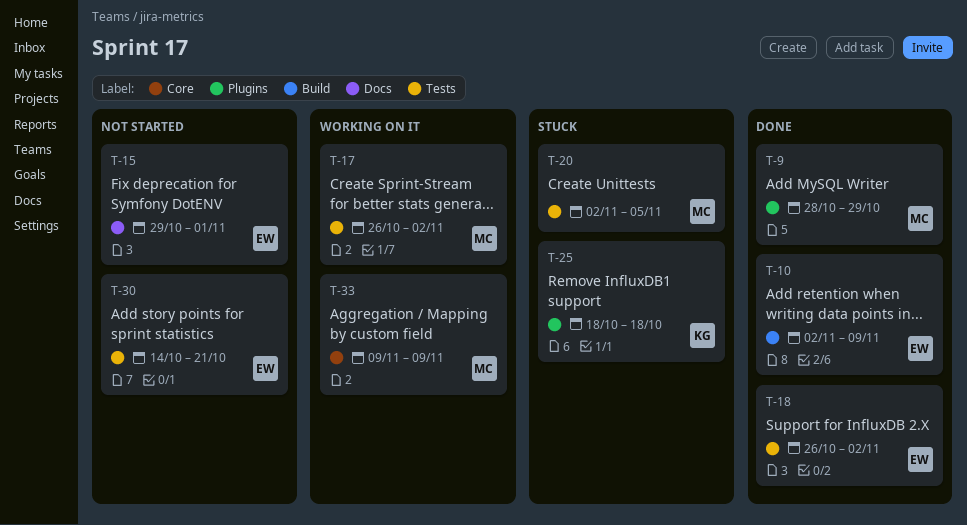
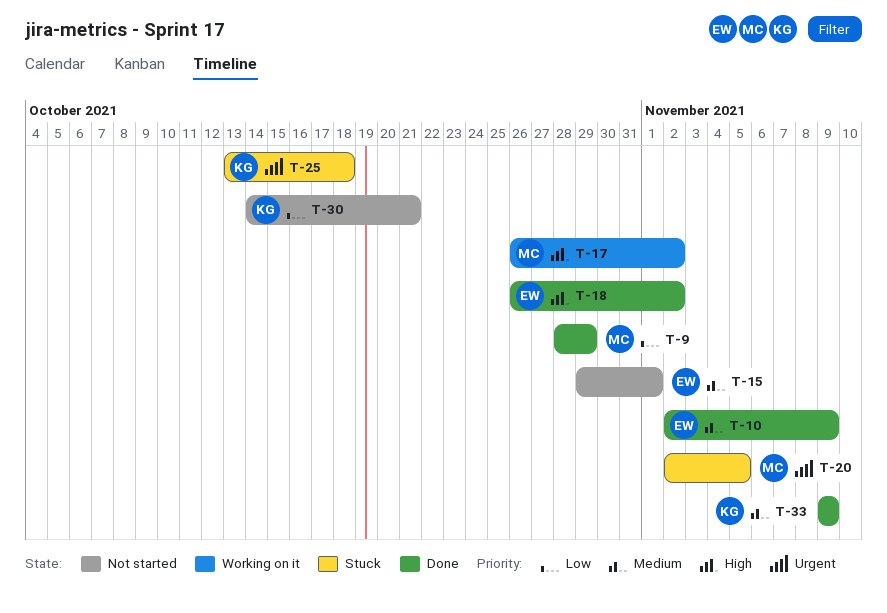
T-25, start: Oct 18 -> Oct 13
T-30, owner: EW -> KG
T-33, status: Working on it -> Done
T-33, owner: MC -> KG

